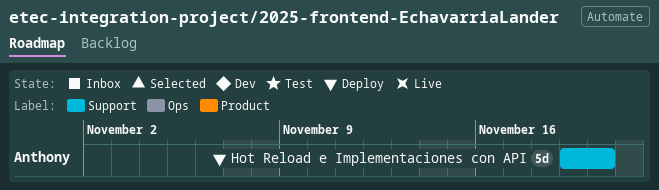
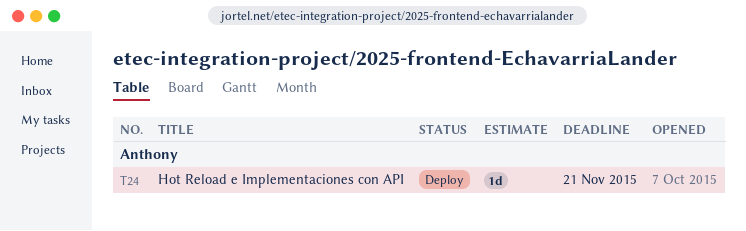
Hot Reload e Implementaciones con API, estimate: 5d -> 1d
Hot Reload e Implementaciones con API, due: Nov 20 -> Nov 21

